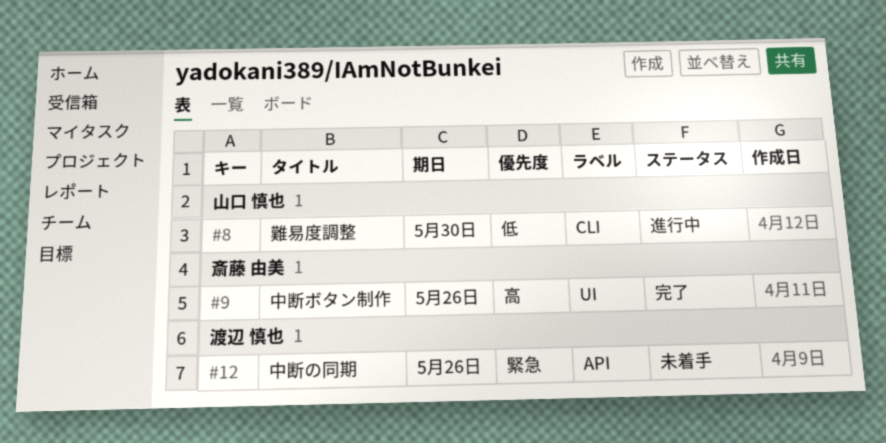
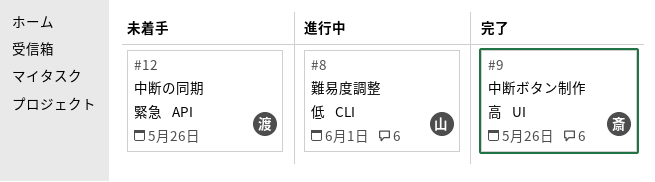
#8, due: May 30 -> Jun 1

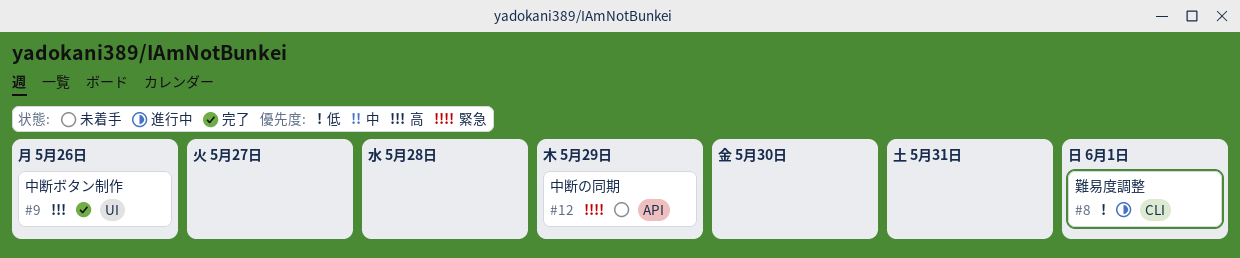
#12, due: May 26 -> May 29

